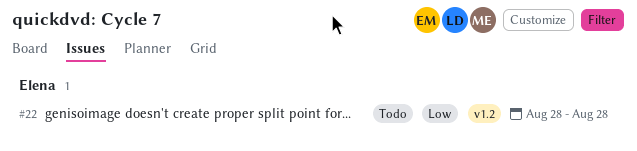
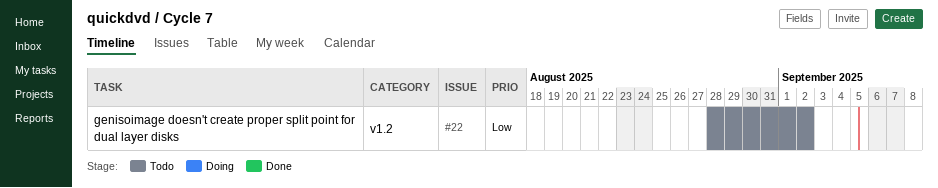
#22, due: Aug 28 -> Sep 2

